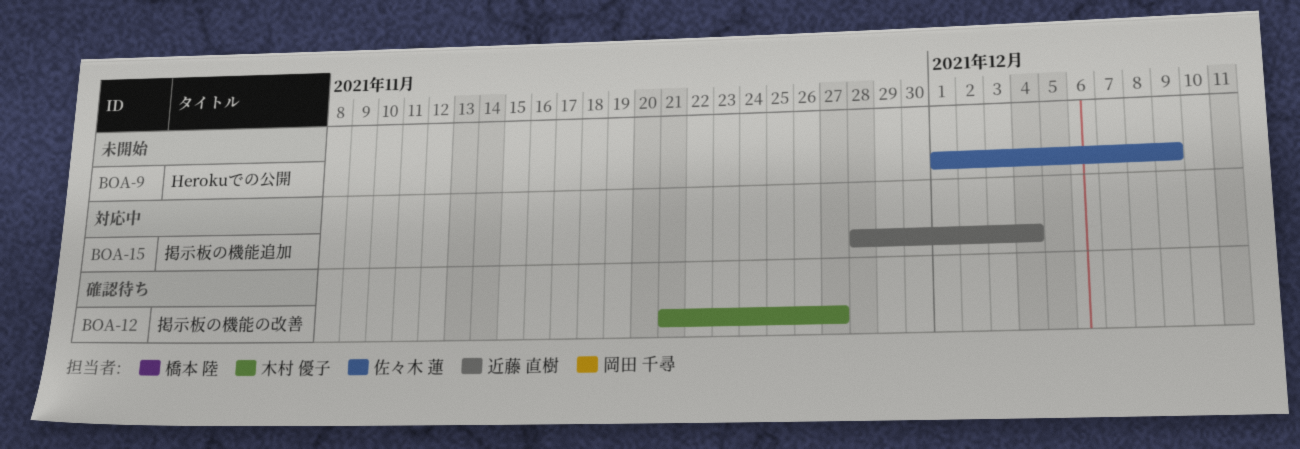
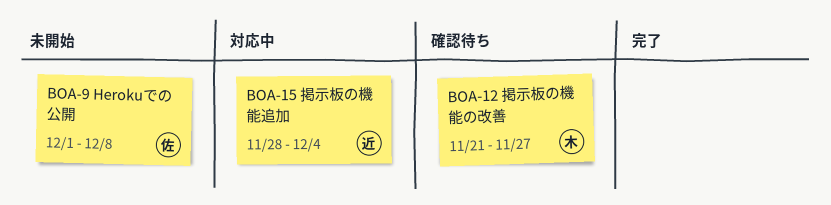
BOA-9, due: Dec 9 -> Dec 8

